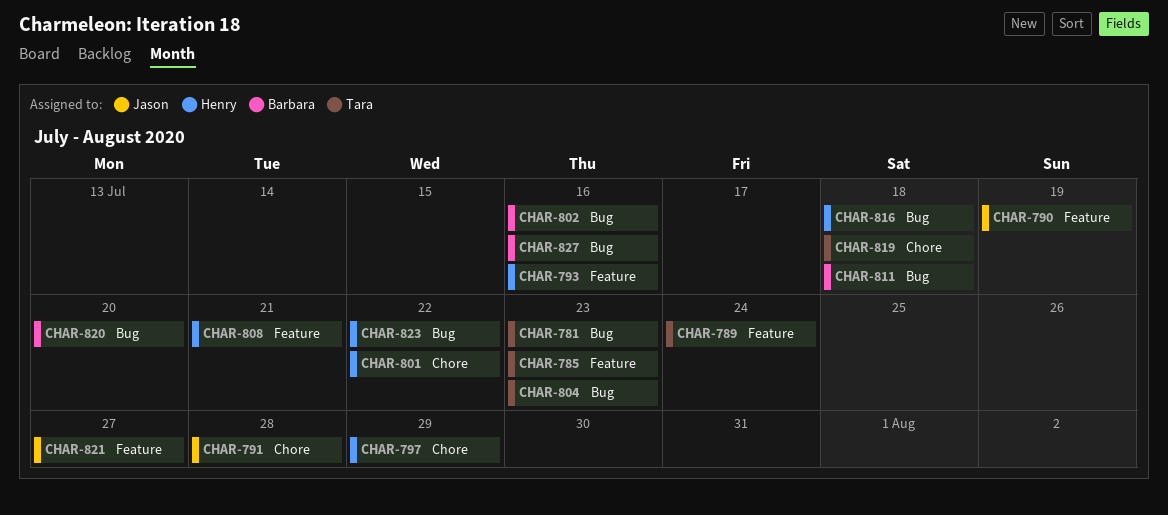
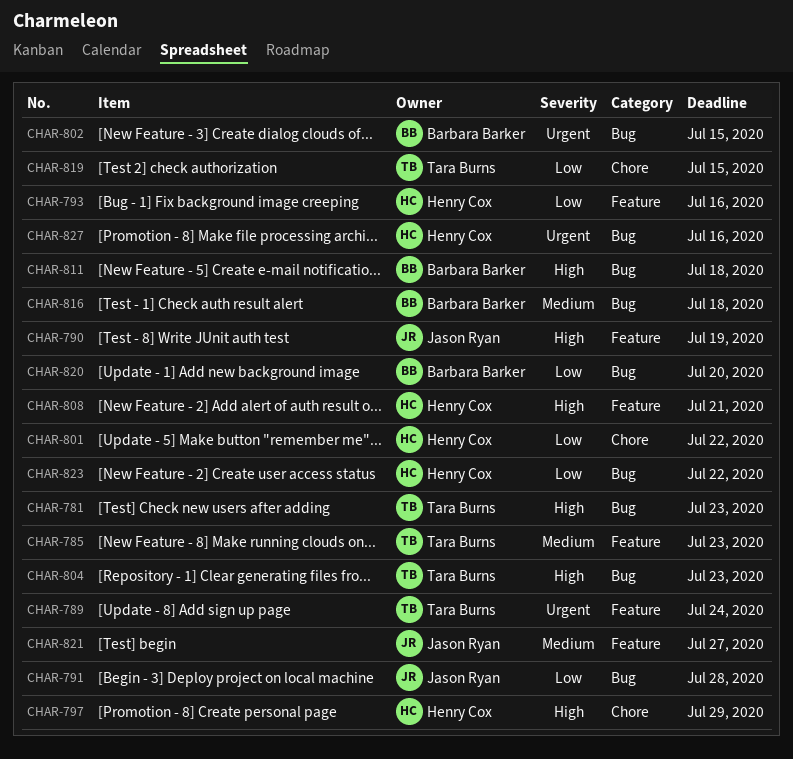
CHAR-791, label: Chore -> Bug
CHAR-802, due: Jul 16 -> Jul 15
CHAR-816, owner: Henry Cox -> Barbara Barker
CHAR-819, due: Jul 18 -> Jul 15
CHAR-827, owner: Barbara Barker -> Henry Cox

